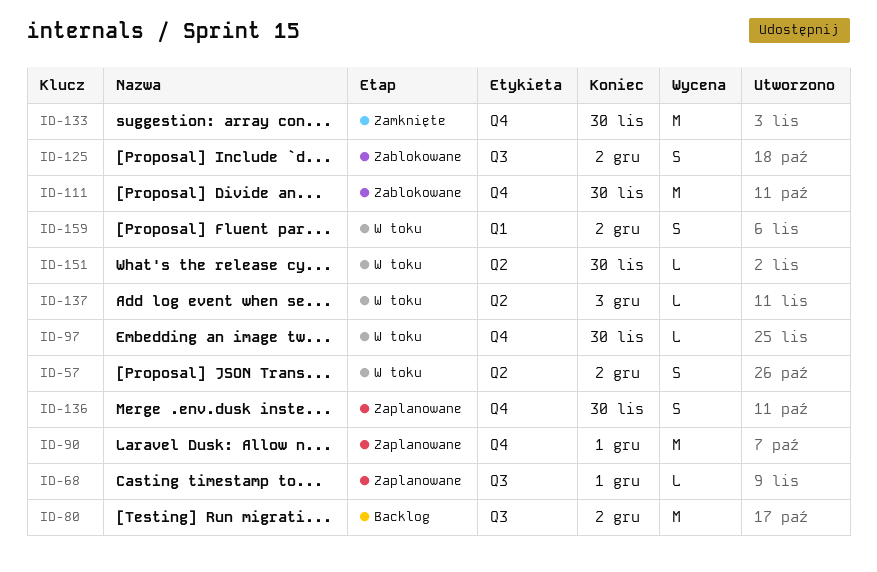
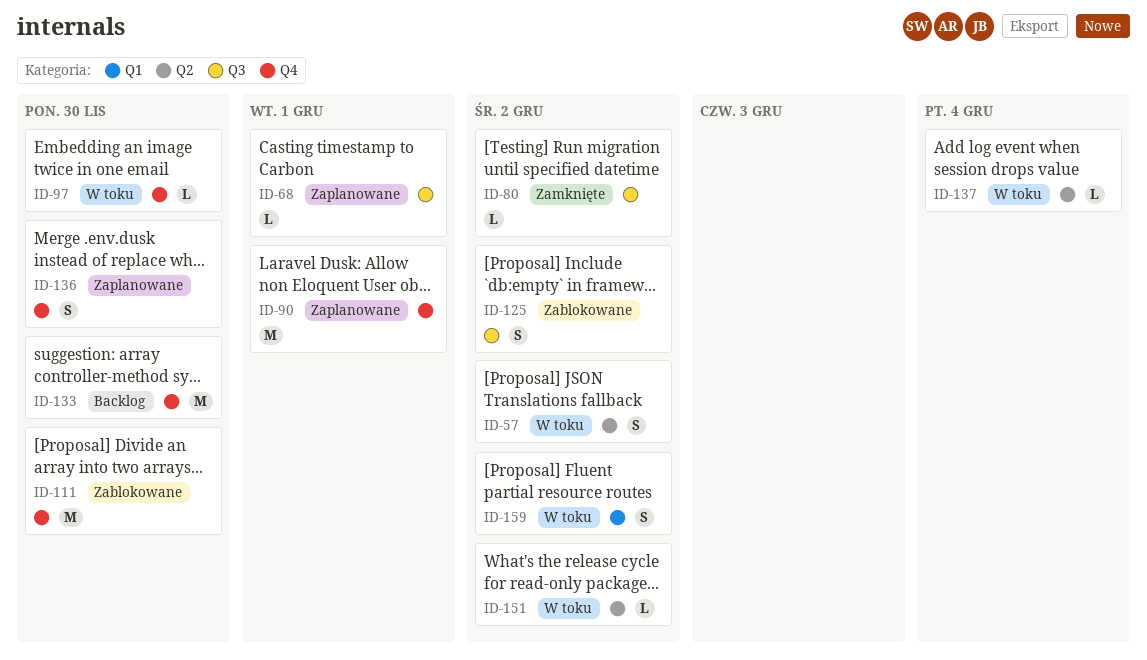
ID-80, status: Backlog -> Zamknięte
ID-80, estimate: M -> L
ID-133, status: Zamknięte -> Backlog
ID-137, due: Dec 3 -> Dec 4
ID-151, due: Nov 30 -> Dec 2

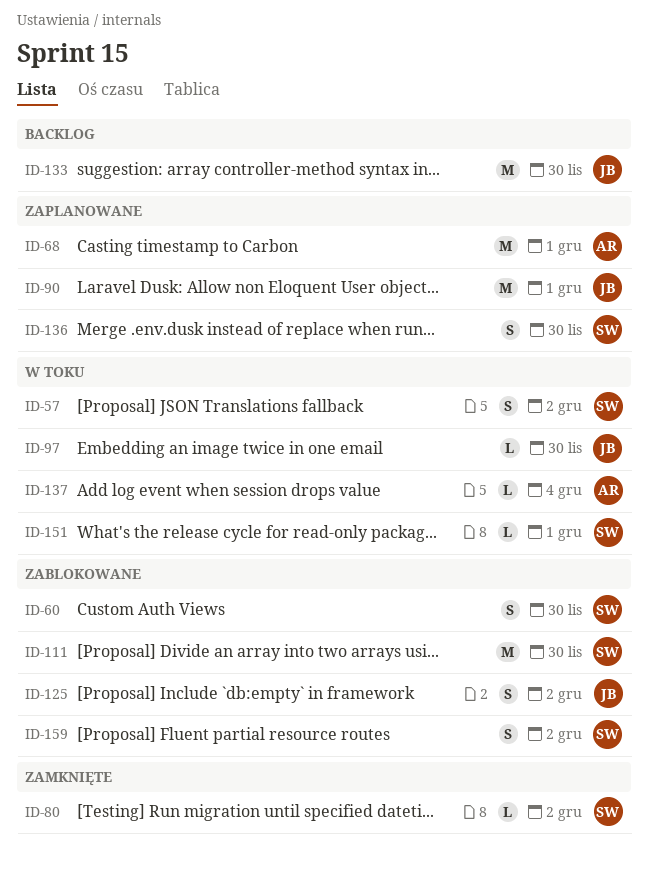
ID-60: none -> present
ID-68, estimate: L -> M
ID-151, due: Dec 2 -> Dec 1
ID-159, status: W toku -> Zablokowane

